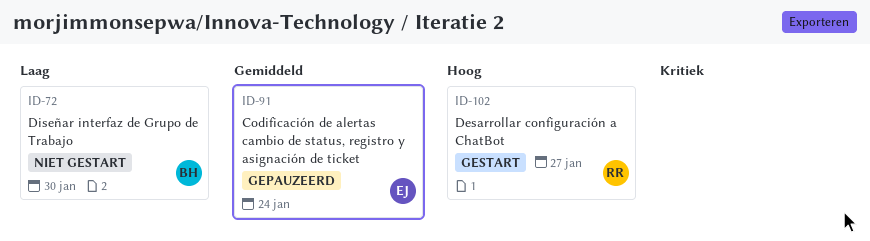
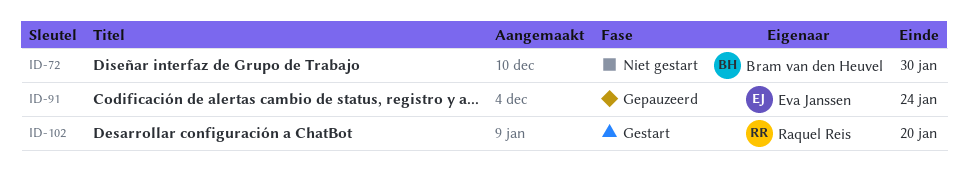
ID-102, due: Jan 27 -> Jan 20

